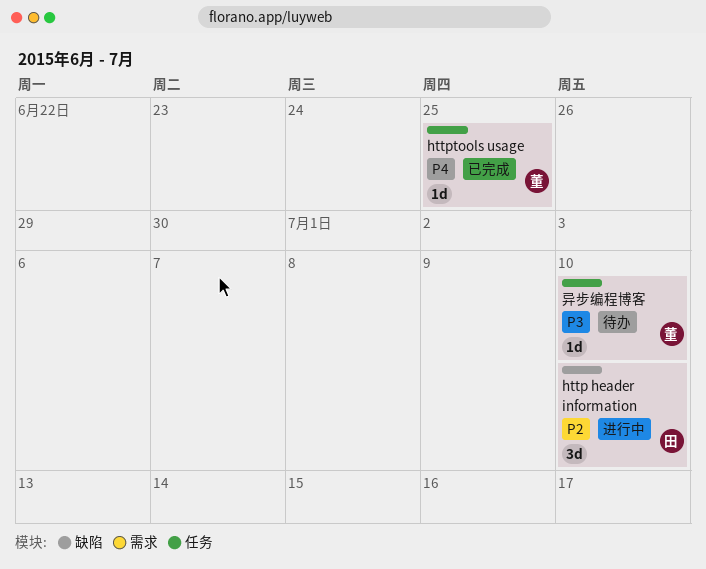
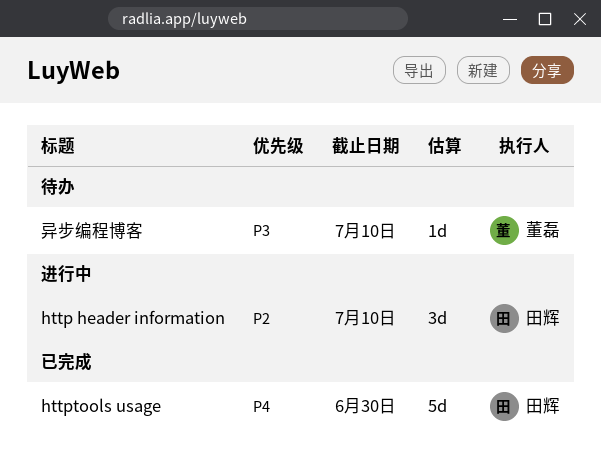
httptools usage, owner: 董磊 -> 田辉
httptools usage, estimate: 1d -> 5d
httptools usage, due: Jun 25 -> Jun 30

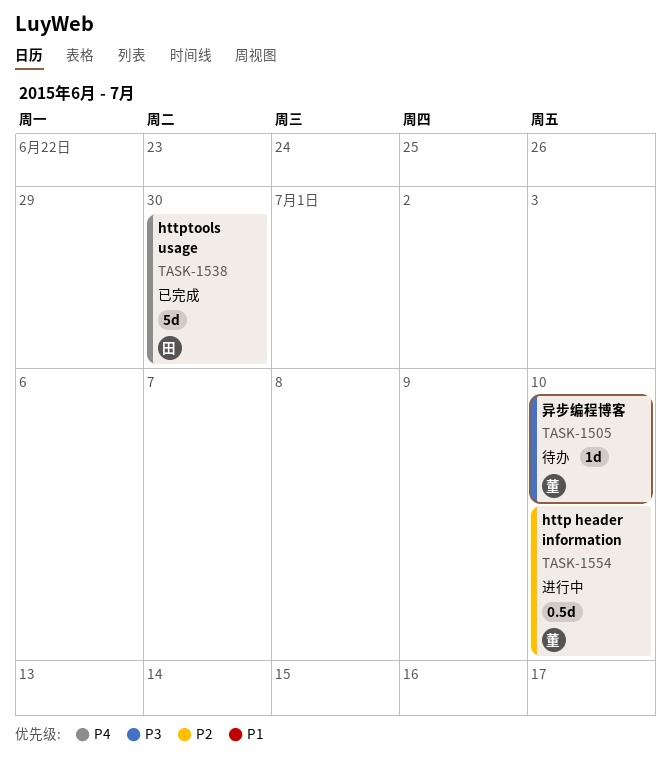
http header information, owner: 田辉 -> 董磊
http header information, estimate: 3d -> 0.5d

